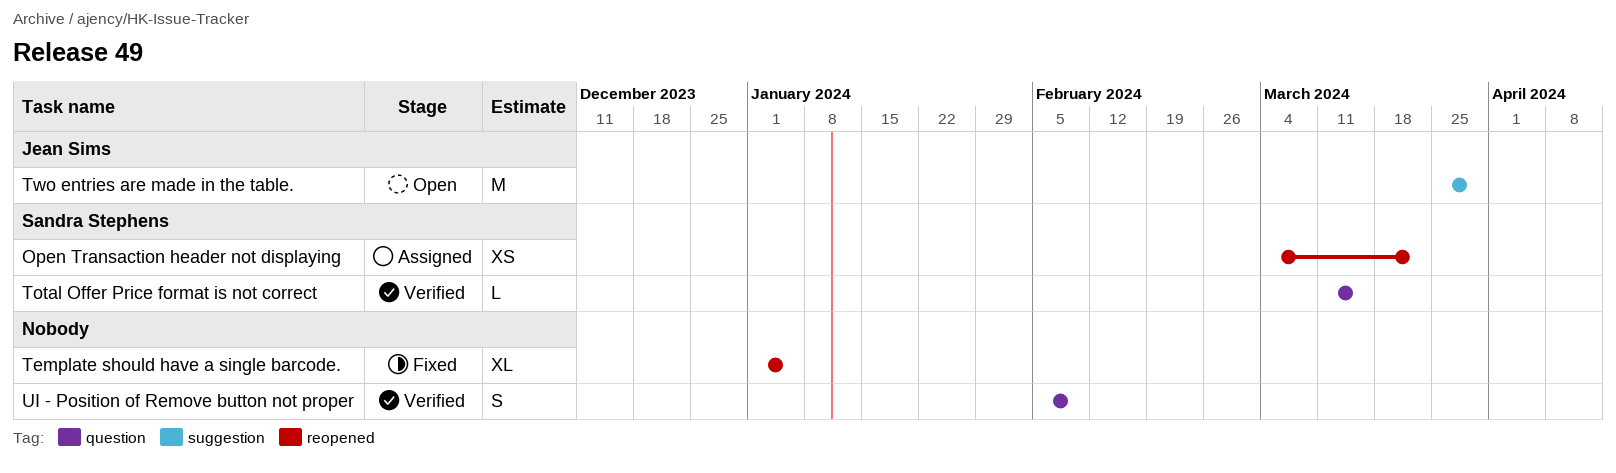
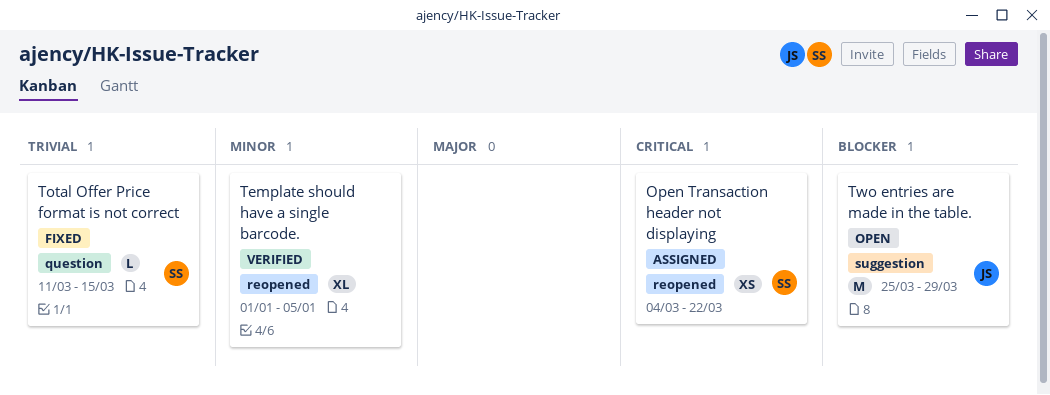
Template should have a single barcode., status: Fixed -> Verified
Total Offer Price format is not correct, status: Verified -> Fixed
UI - Position of Remove button not proper: present -> none

